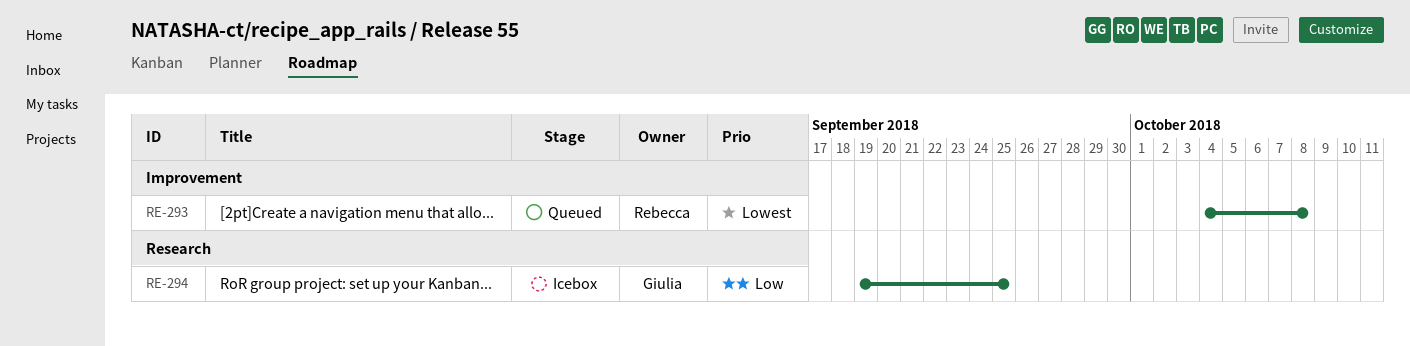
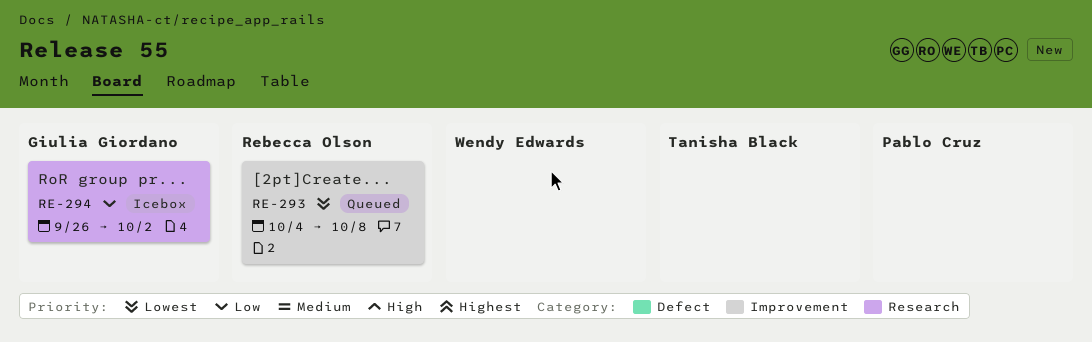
RE-294, start: Sep 19 -> Sep 26
RE-294, due: Sep 25 -> Oct 2

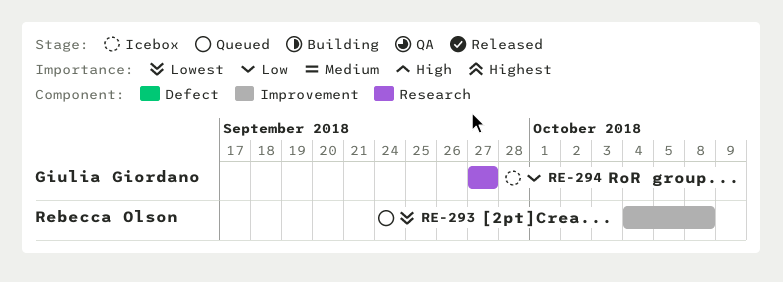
RE-294, start: Sep 26 -> Sep 27
RE-294, due: Oct 2 -> Sep 27

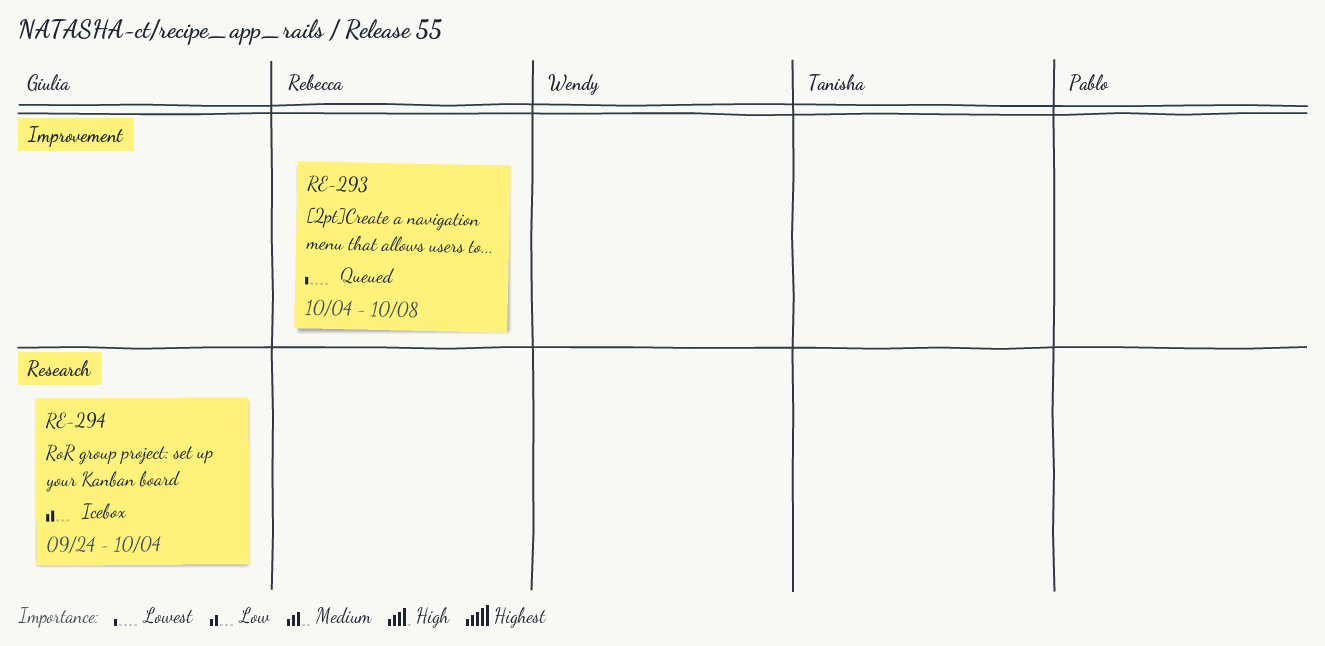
RE-294, start: Sep 27 -> Sep 24
RE-294, due: Sep 27 -> Oct 4

